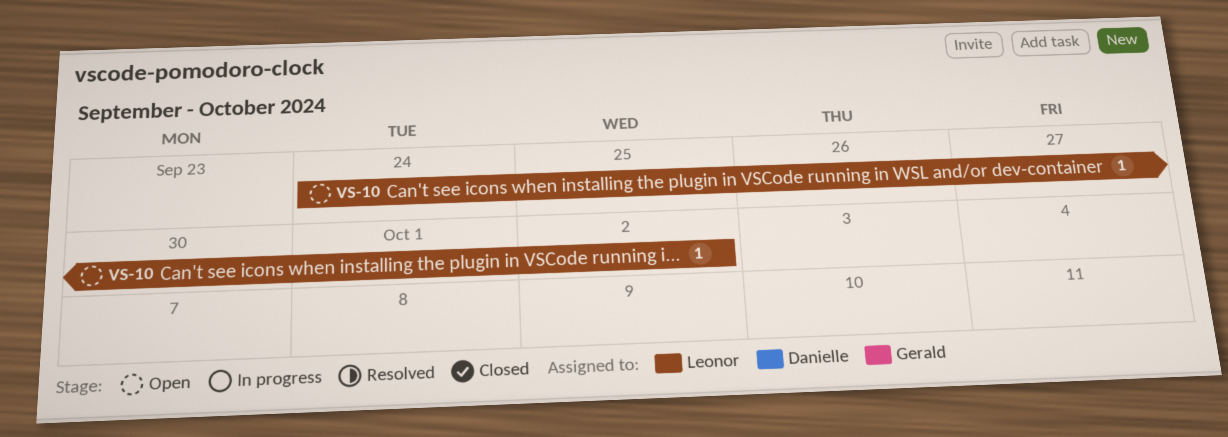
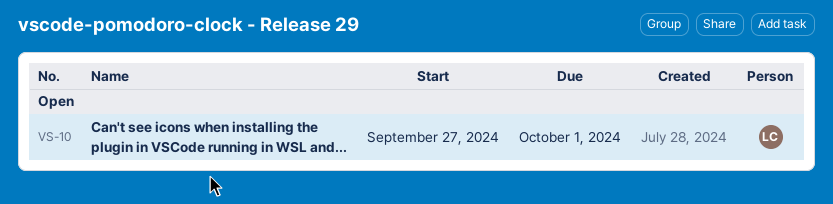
VS-10, start: Sep 24 -> Sep 27
VS-10, due: Oct 2 -> Oct 1

